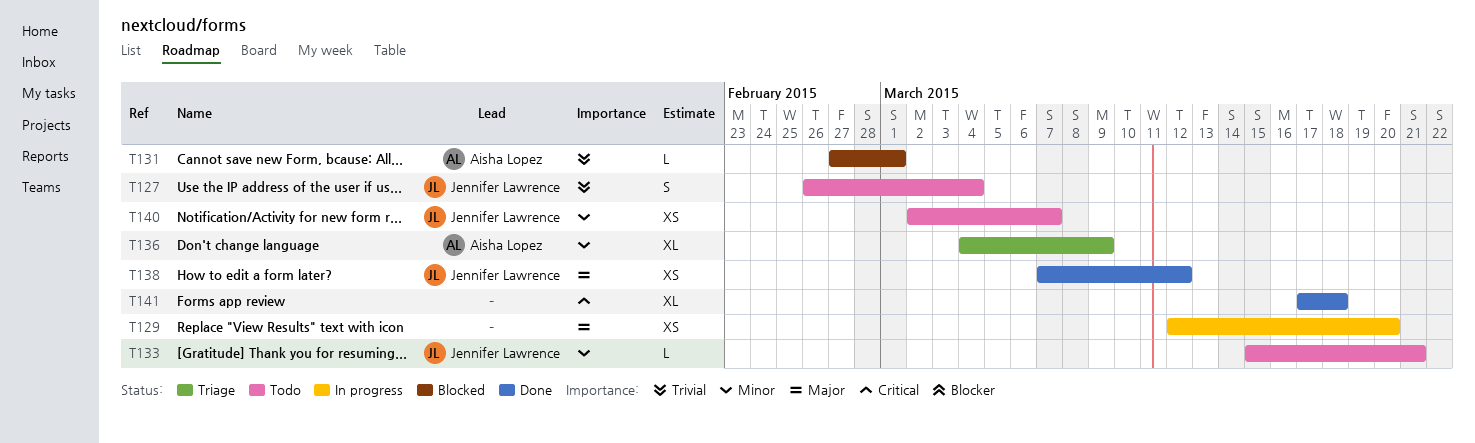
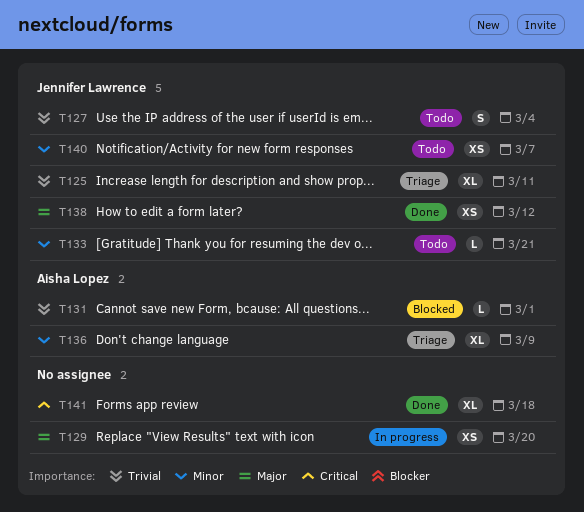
T125: none -> present

